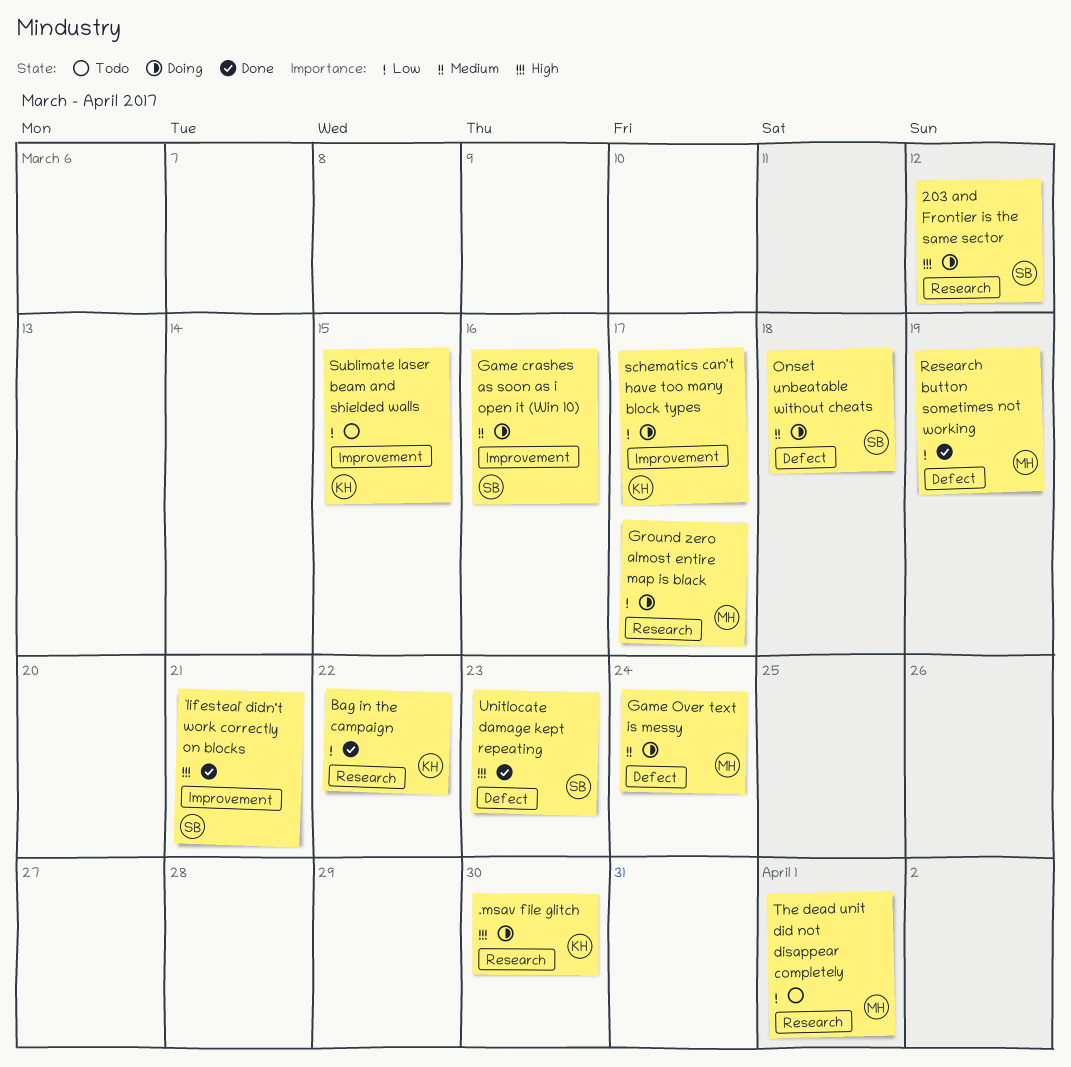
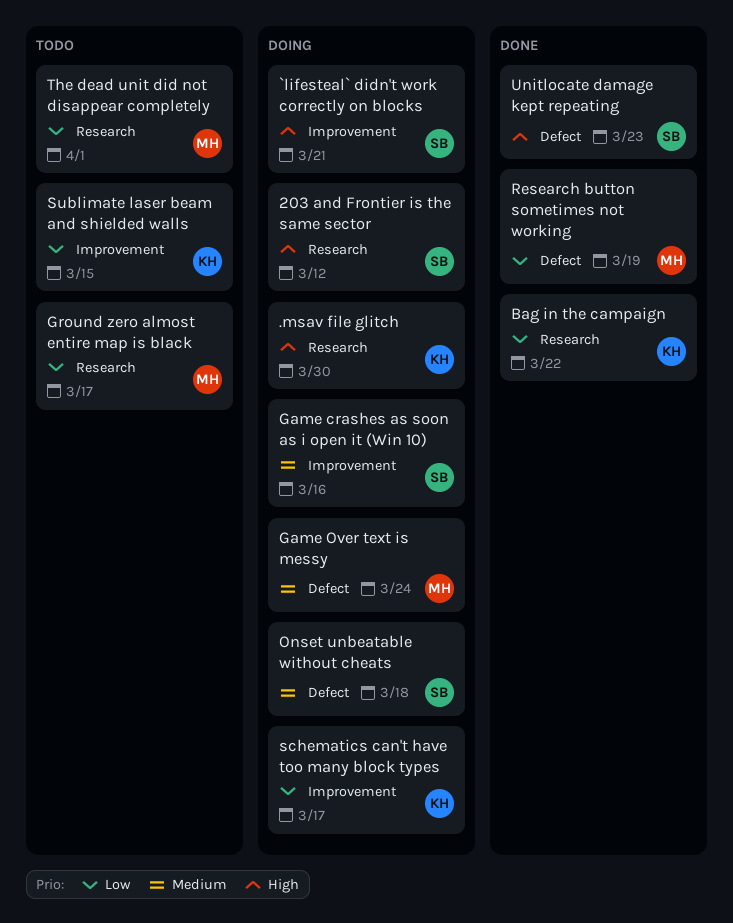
`lifesteal` didn't work correctly on blocks, status: Done -> Doing
Ground zero almost entire map is black, status: Doing -> Todo

